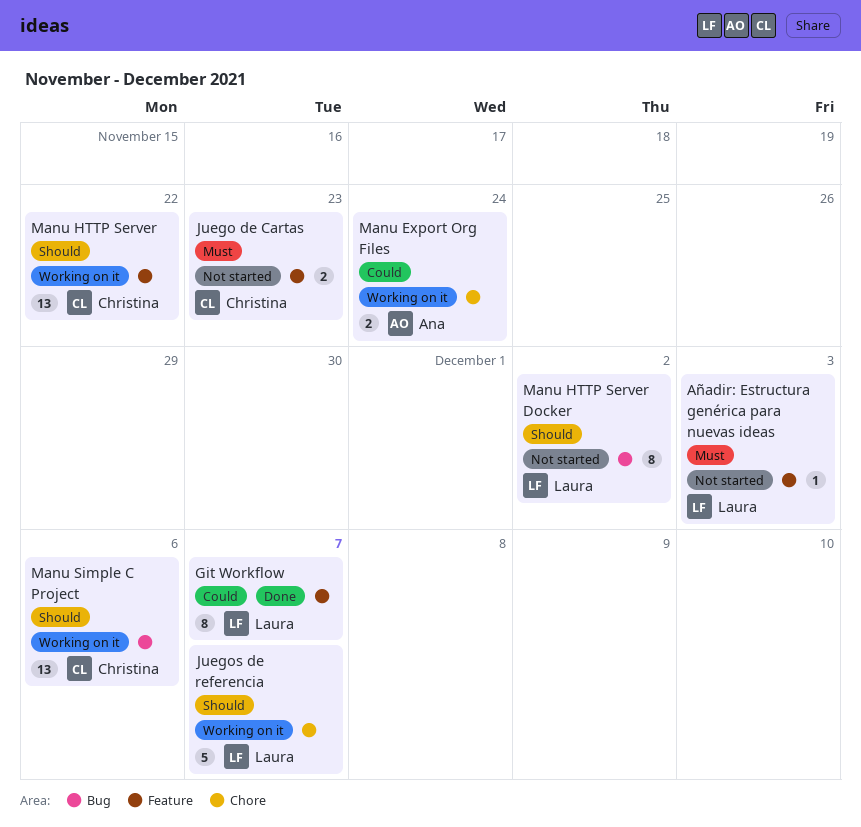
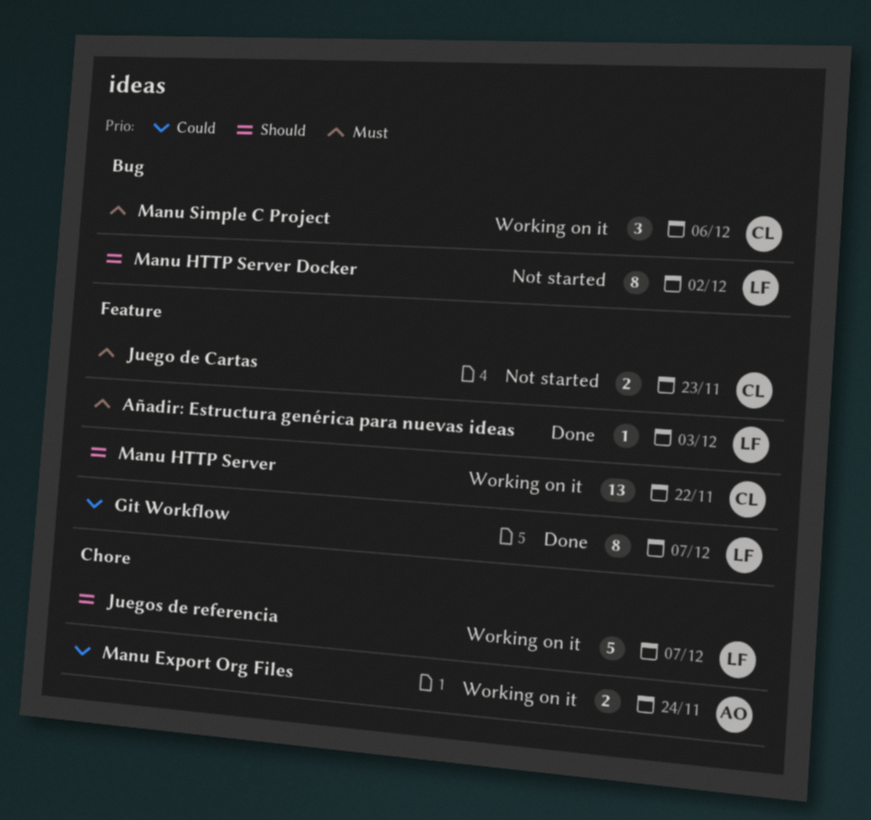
Añadir: Estructura genérica para nuevas ideas, status: Not started -> Done
Manu Simple C Project, priority: Should -> Must
Manu Simple C Project, estimate: 13 -> 3

